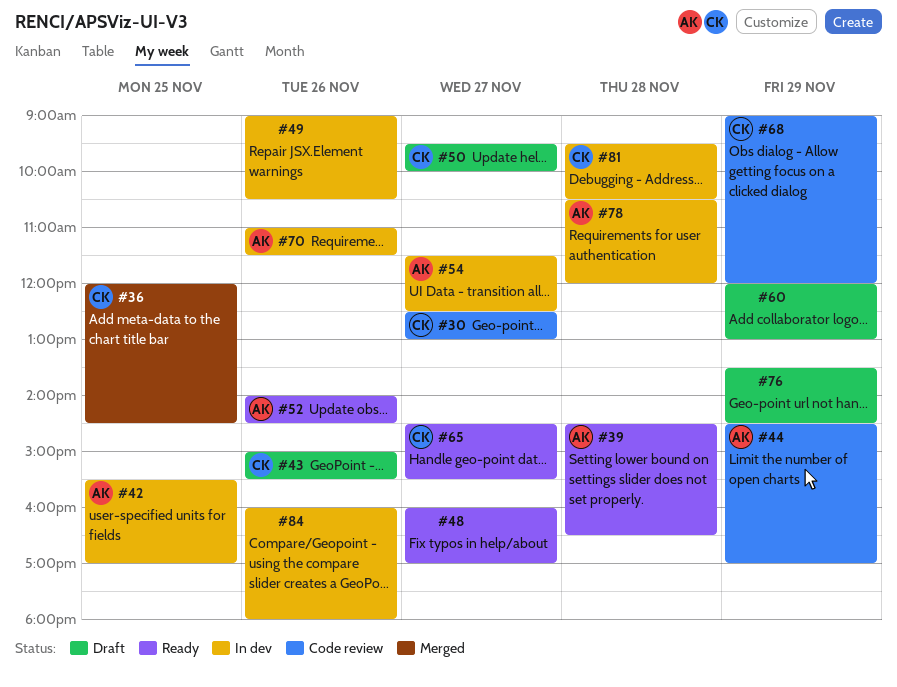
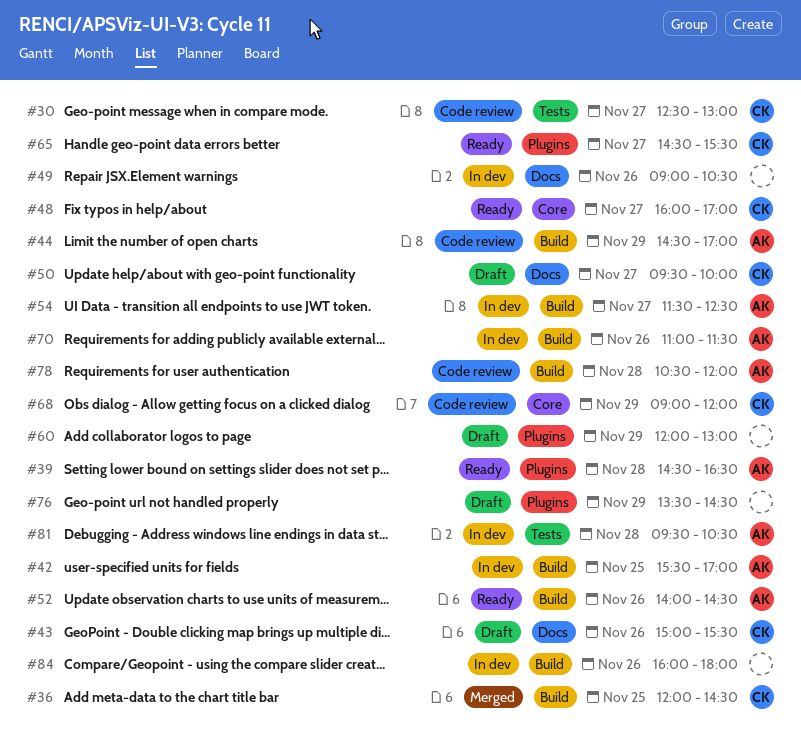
#48, owner: none -> CK
#78, status: In dev -> Code review
#81, owner: CK -> AK

